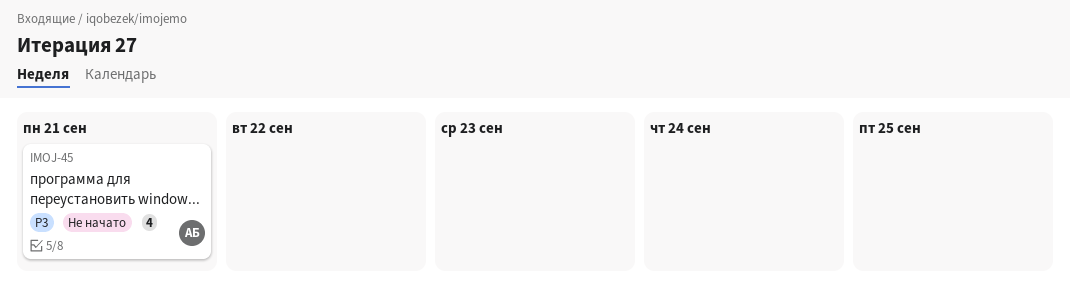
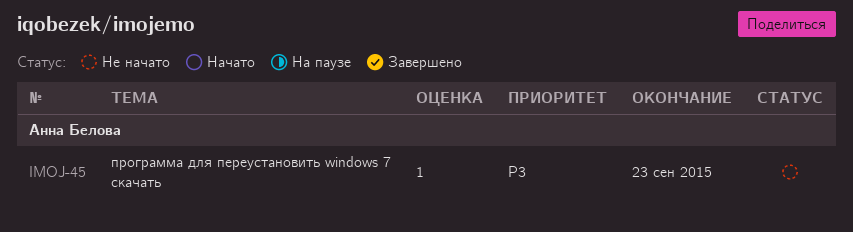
IMOJ-45, estimate: 4 -> 1
IMOJ-45, due: Sep 21 -> Sep 23

